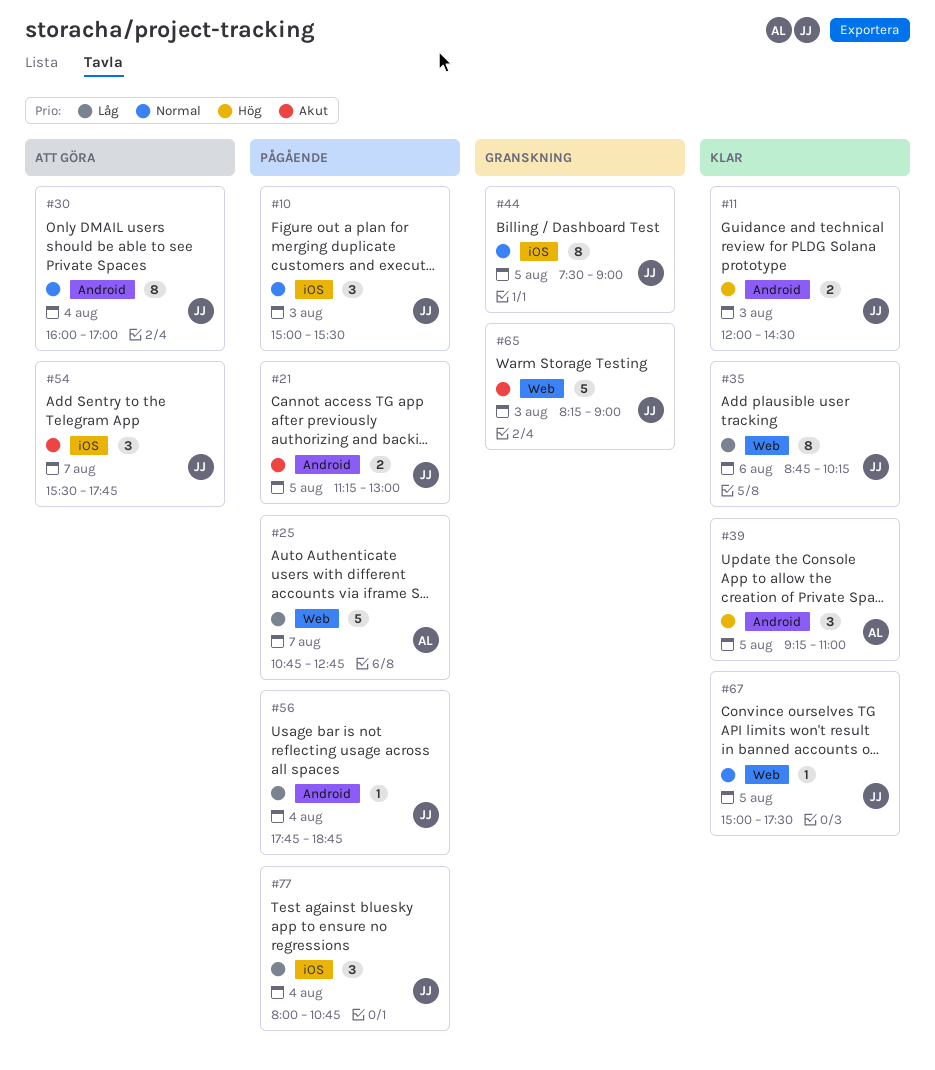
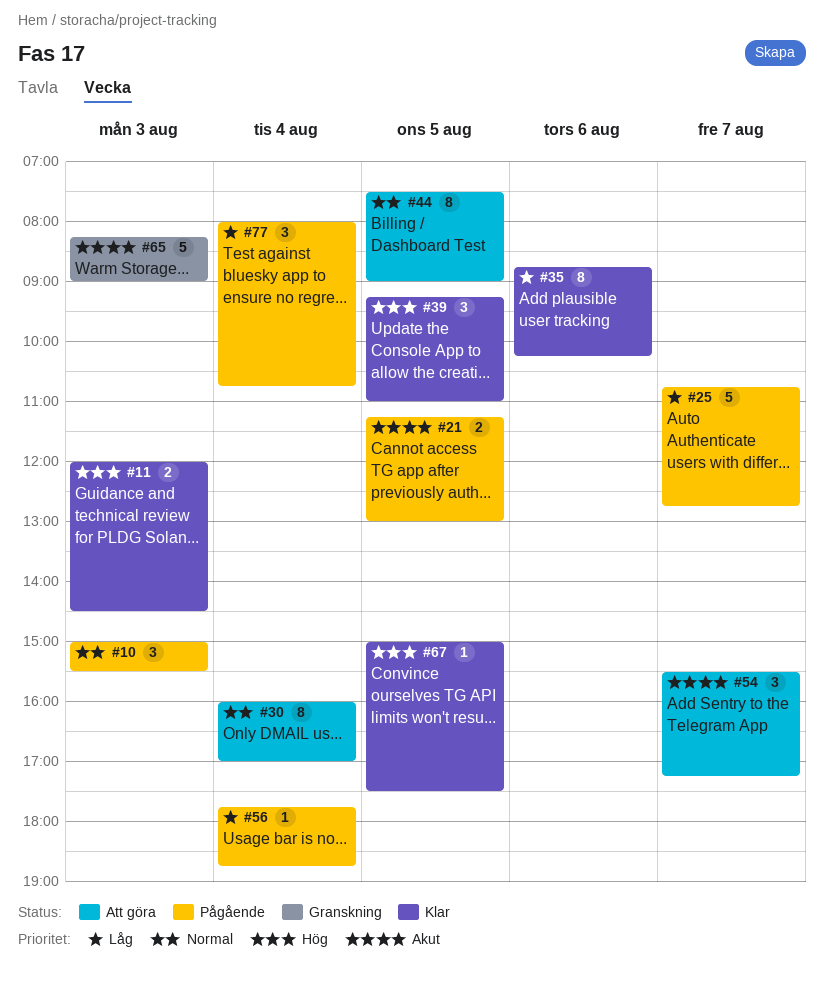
#44, status: Granskning -> Att göra
#54, ends: 17:45 -> 17:15
#67, priority: Normal -> Hög

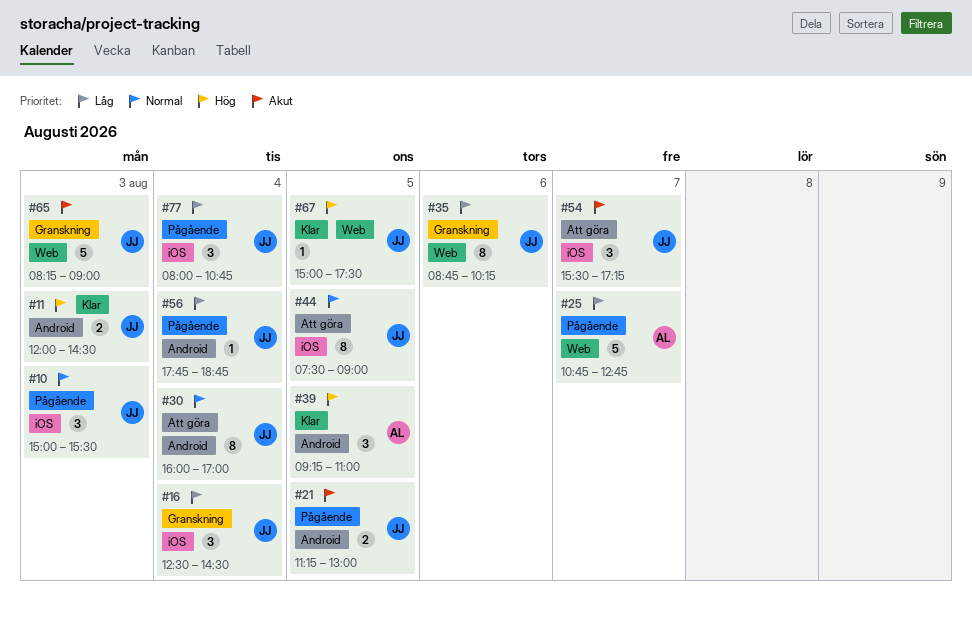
#16: none -> present
#35, status: Klar -> Granskning

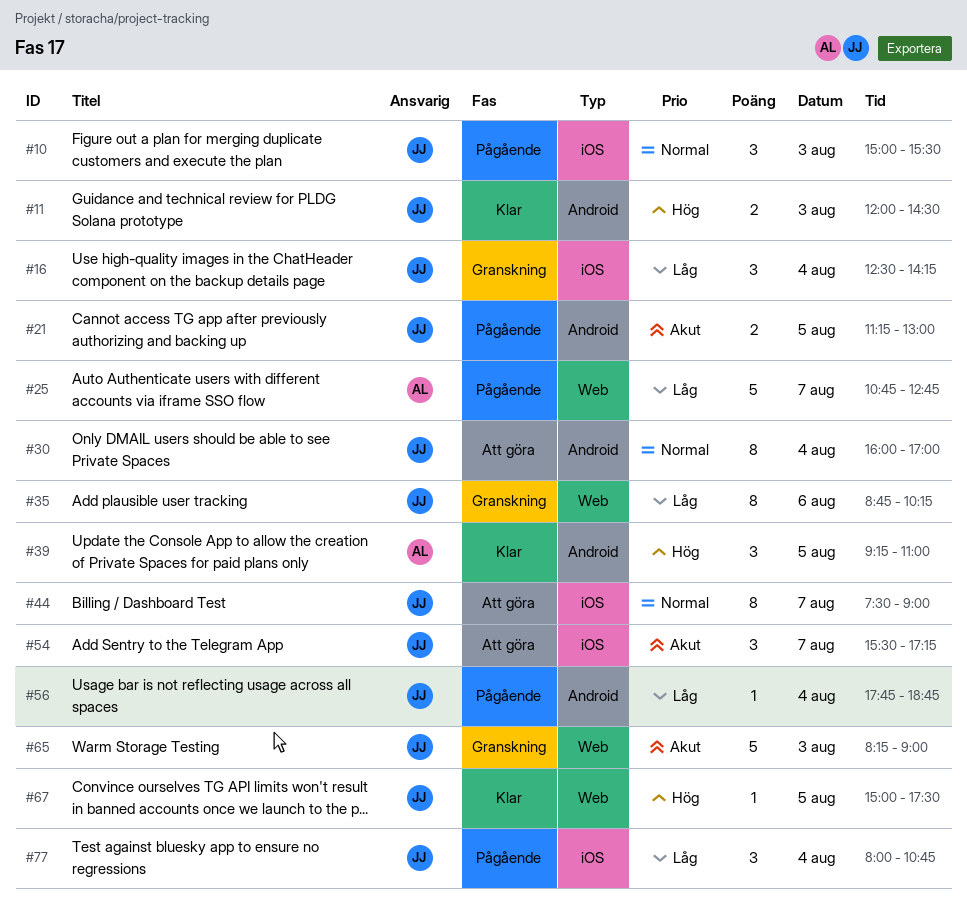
#16, ends: 14:30 -> 14:15
#44, day: Aug 5 -> Aug 7

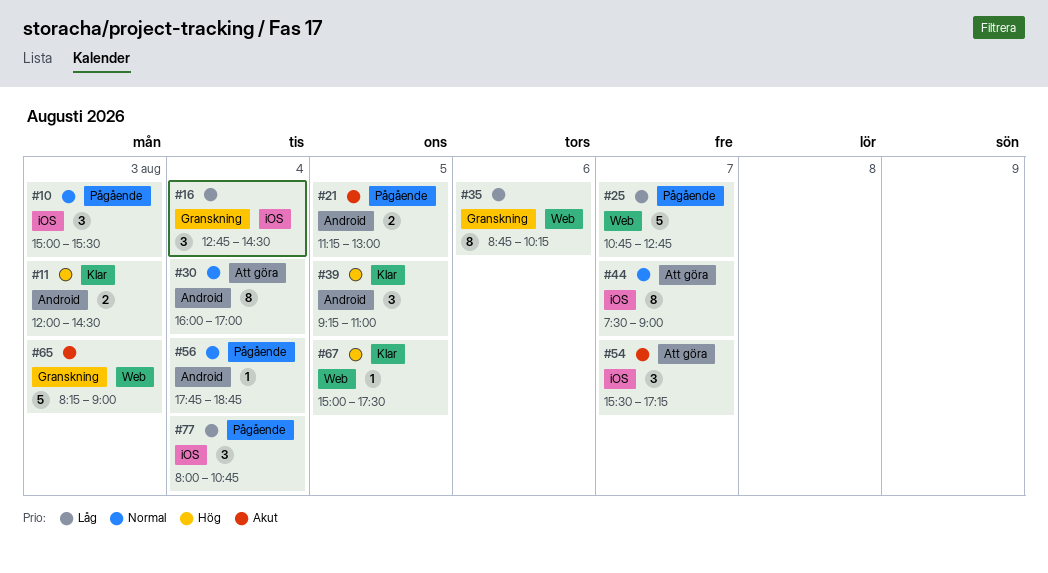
#16, begins: 12:30 -> 12:45
#16, ends: 14:15 -> 14:30
#56, priority: Låg -> Normal

